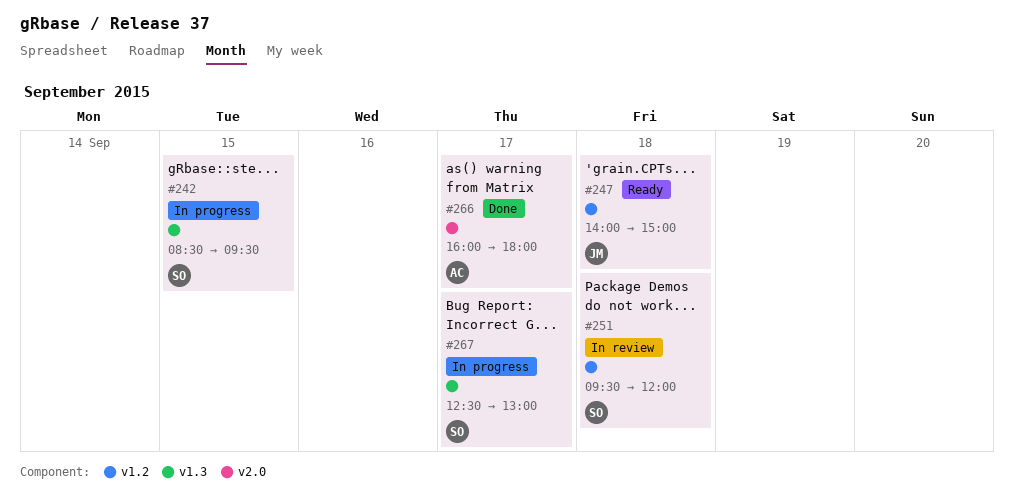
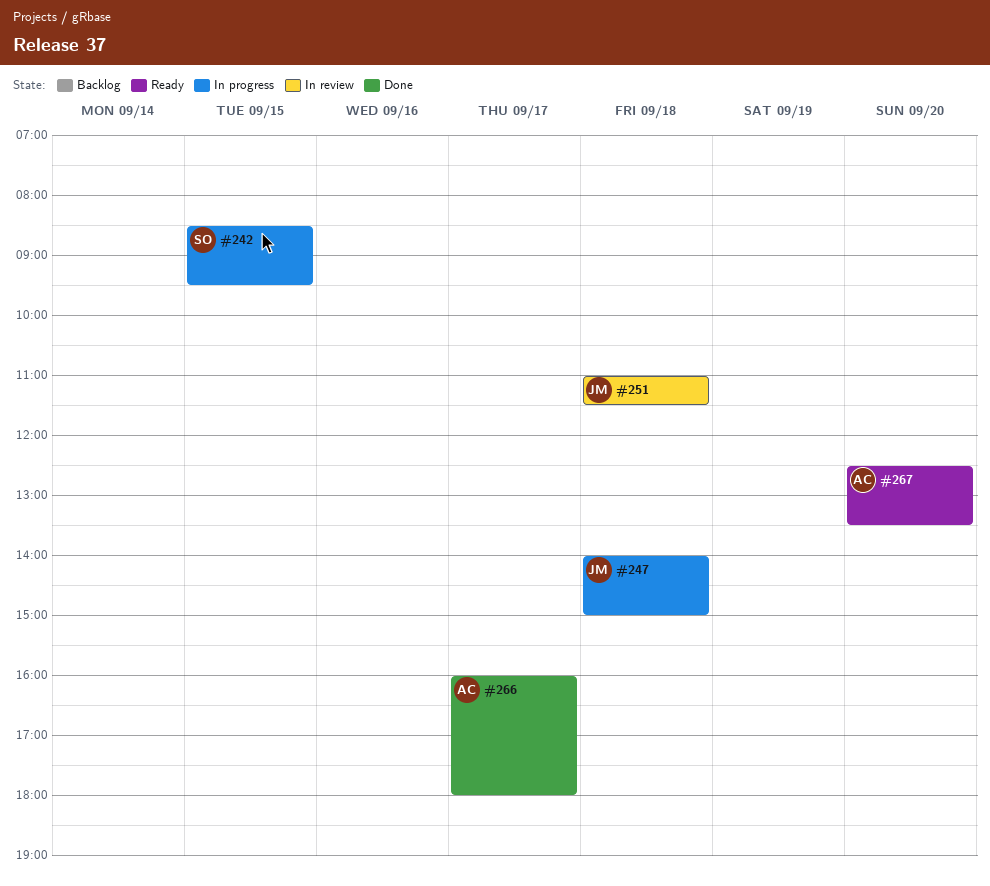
#247, status: Ready -> In progress
#251, owner: SO -> JM
#251, begins: 09:30 -> 11:00
#251, ends: 12:00 -> 11:30
#267, status: In progress -> Ready
#267, owner: SO -> AC
#267, day: Sep 17 -> Sep 20
#267, ends: 13:00 -> 13:30

